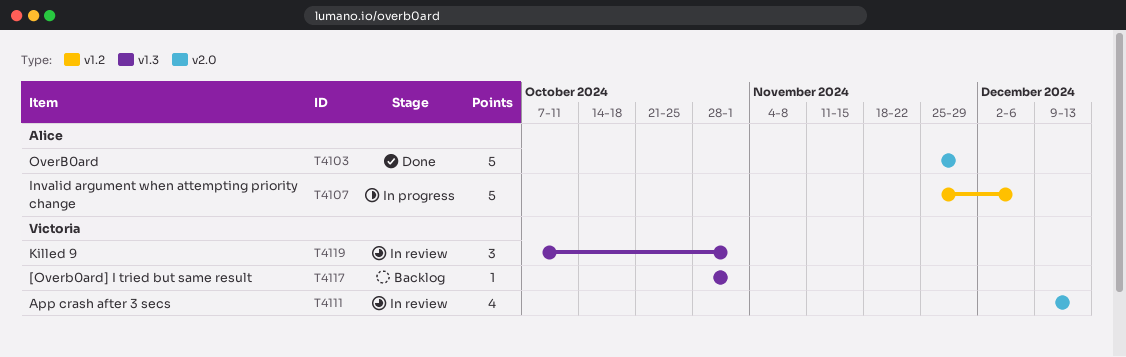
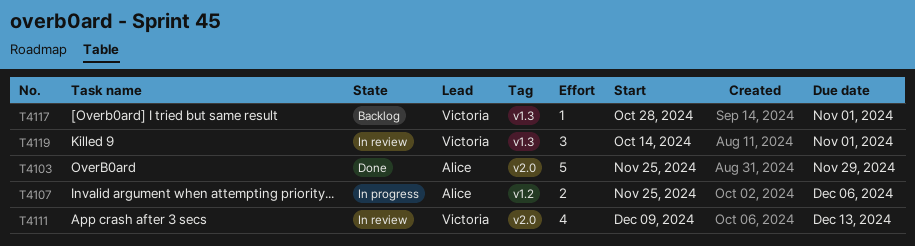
T4107, estimate: 5 -> 2
T4119, start: Oct 7 -> Oct 14

